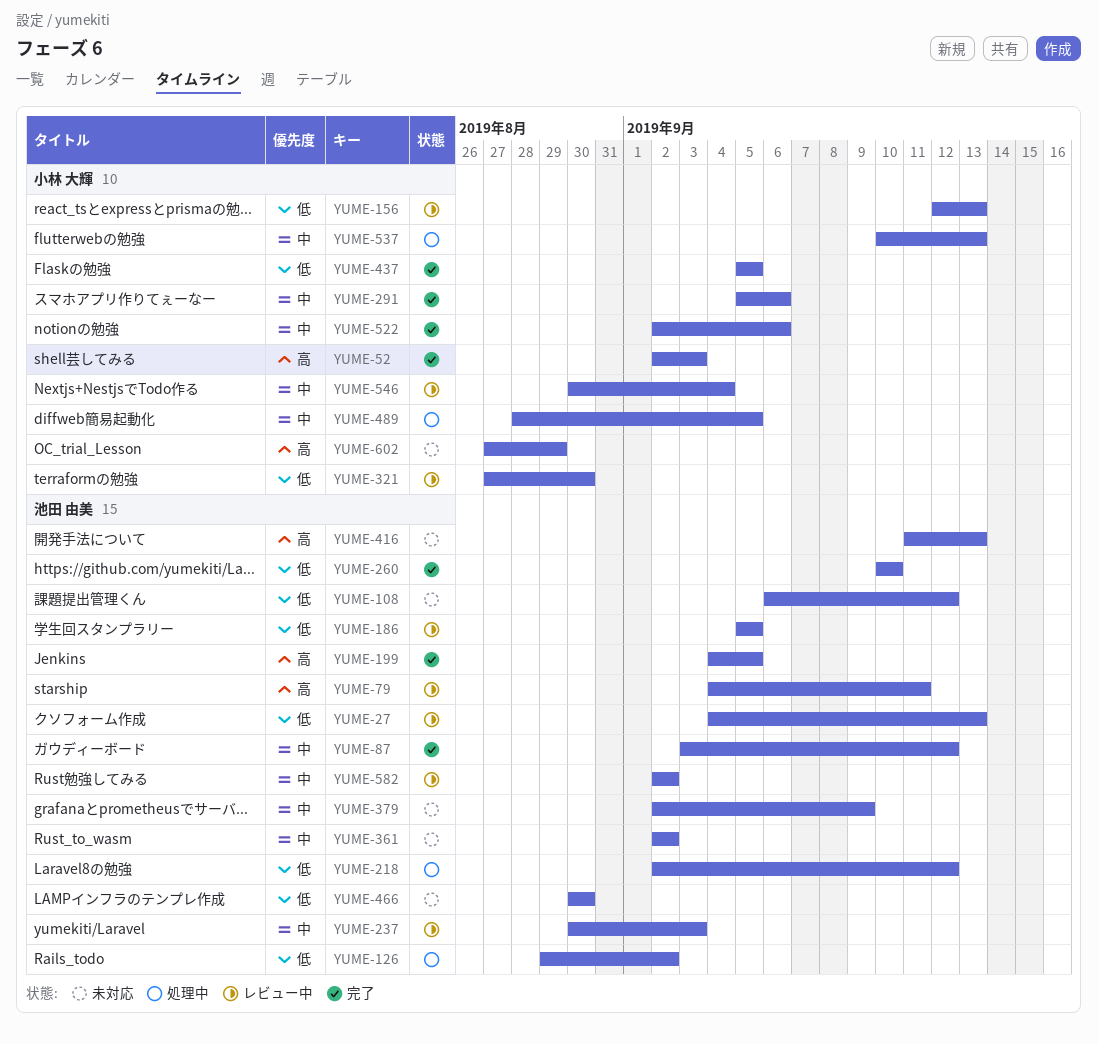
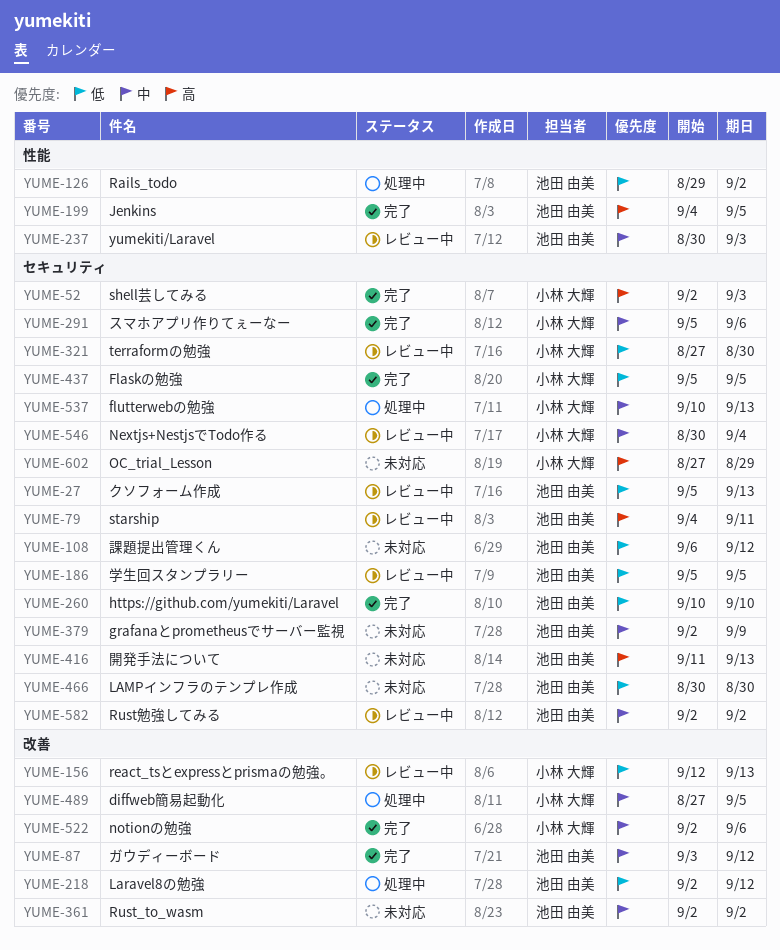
YUME-27, start: Sep 4 -> Sep 5
YUME-489, start: Aug 28 -> Aug 27

